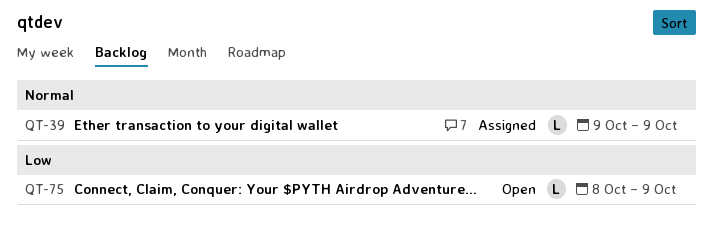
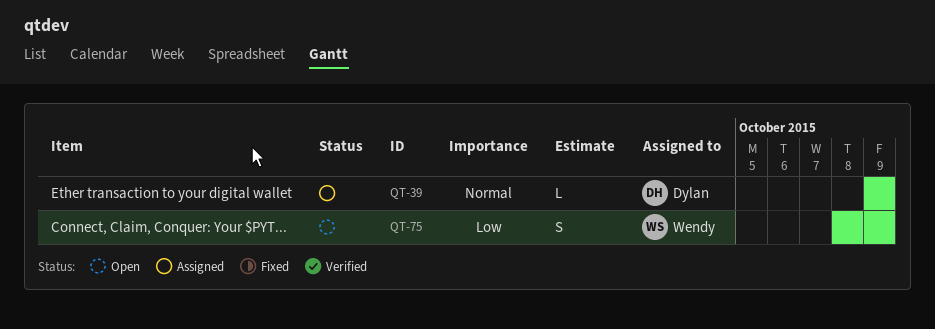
QT-75, estimate: L -> S

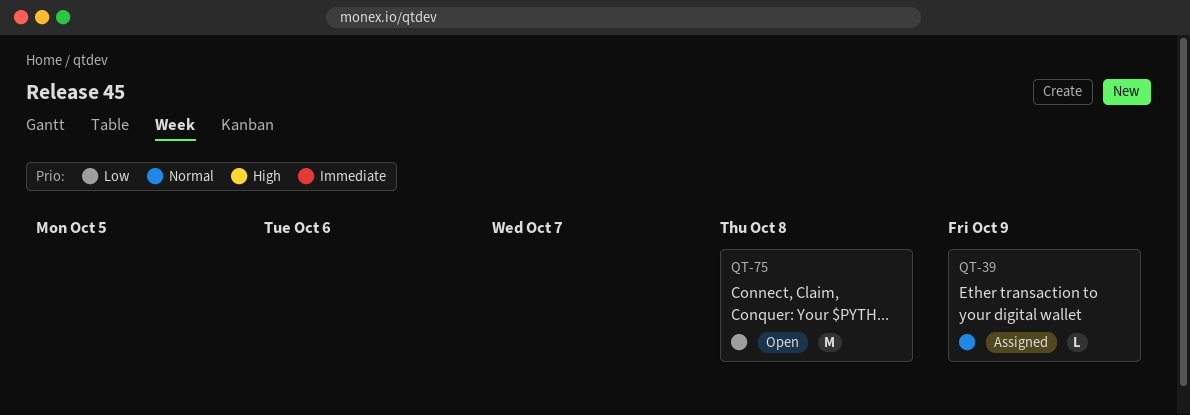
QT-75, estimate: S -> M
QT-75, due: Oct 9 -> Oct 8

